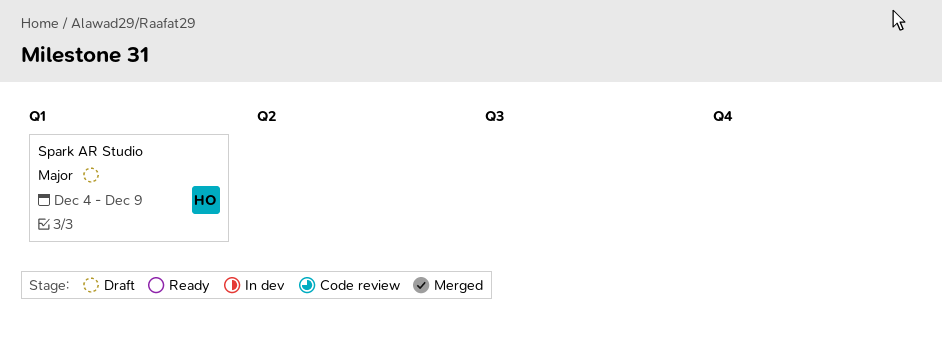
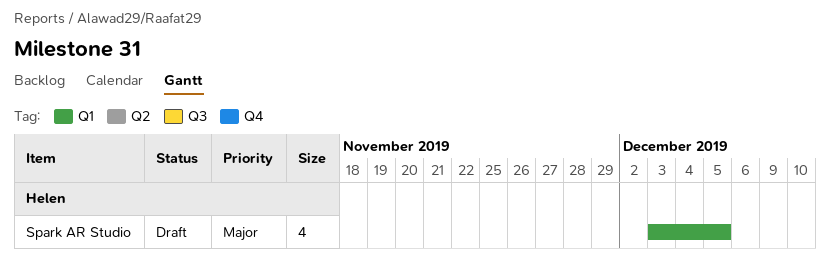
Spark AR Studio, start: Dec 4 -> Dec 3
Spark AR Studio, due: Dec 9 -> Dec 5

